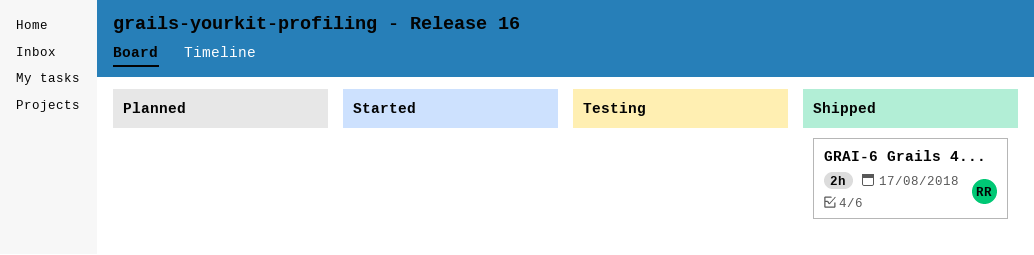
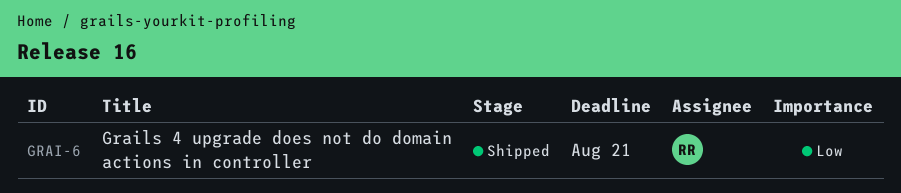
GRAI-6, due: Aug 17 -> Aug 21

